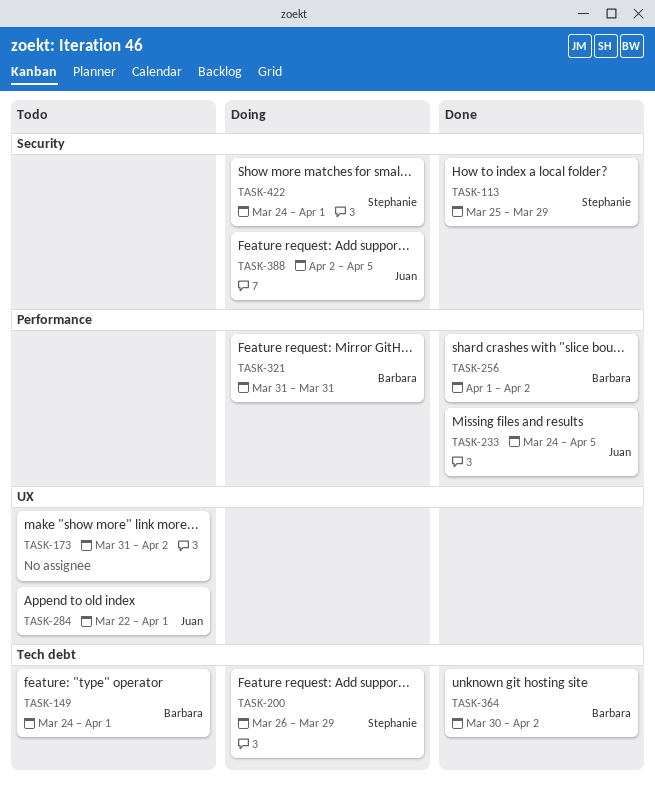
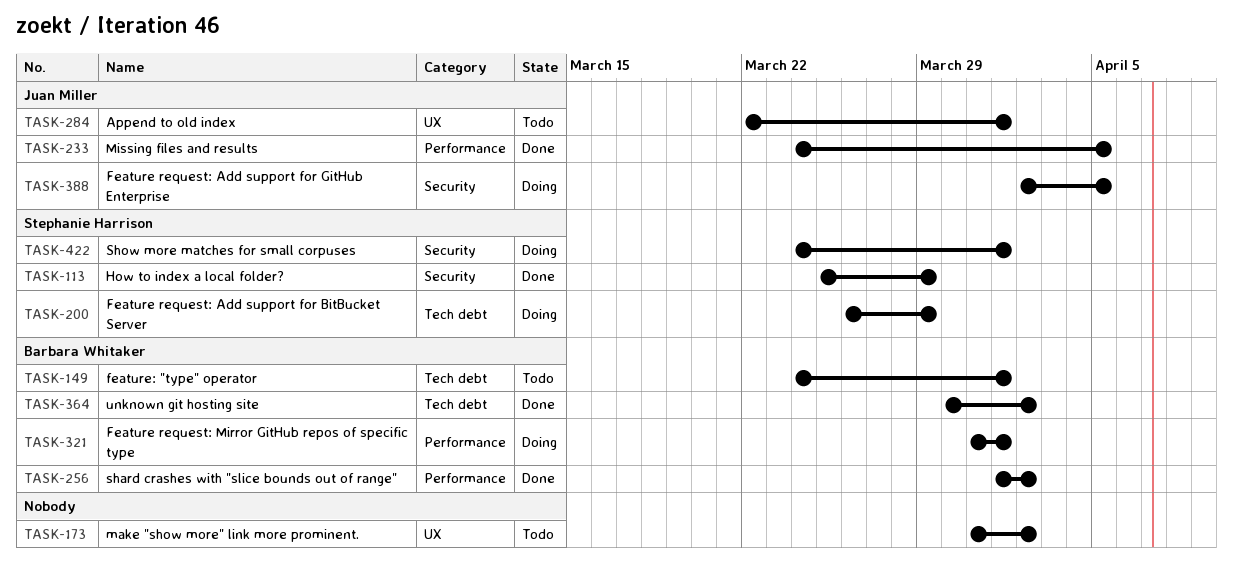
TASK-321, due: Mar 31 -> Apr 1

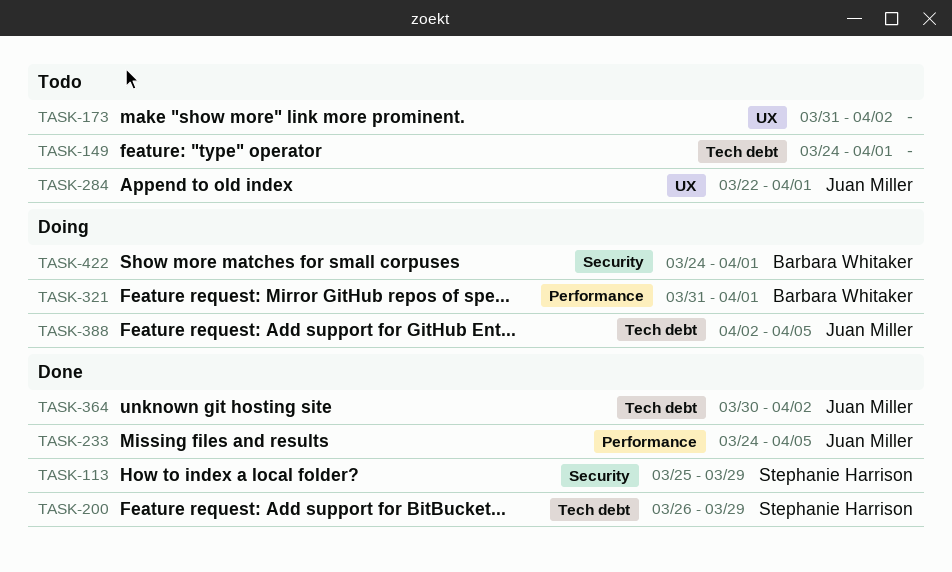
TASK-149, owner: Barbara Whitaker -> none
TASK-200, status: Doing -> Done
TASK-256: present -> none
TASK-364, owner: Barbara Whitaker -> Juan Miller
TASK-388, label: Security -> Tech debt
TASK-422, owner: Stephanie Harrison -> Barbara Whitaker

